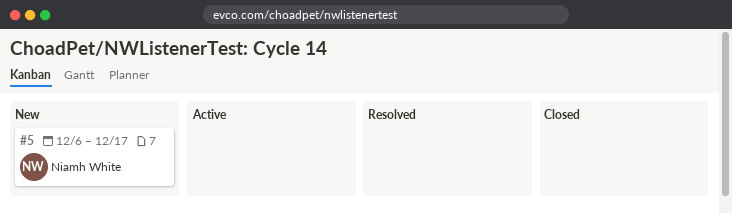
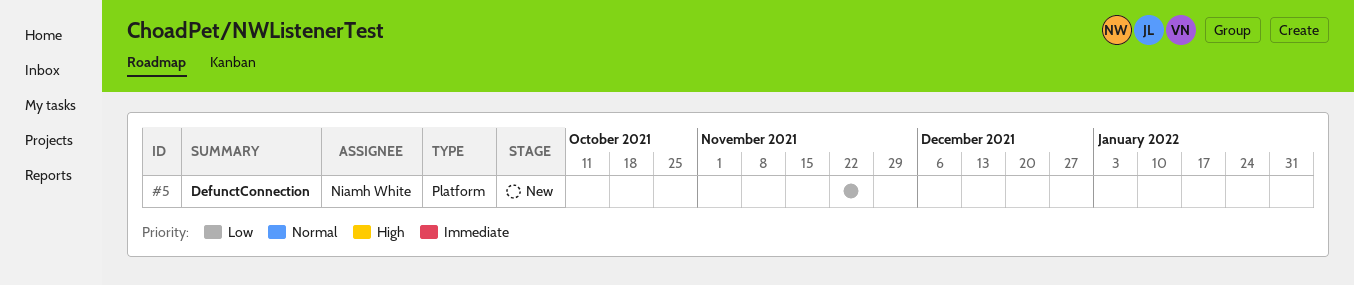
#5, start: Dec 6 -> Nov 22
#5, due: Dec 17 -> Nov 26

